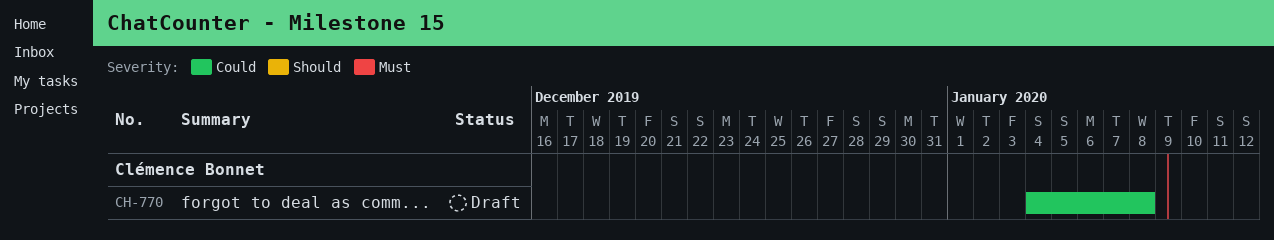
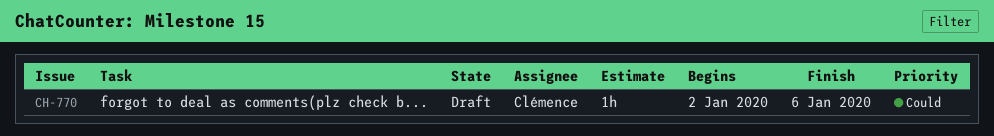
CH-770, start: Jan 4 -> Jan 2
CH-770, due: Jan 8 -> Jan 6

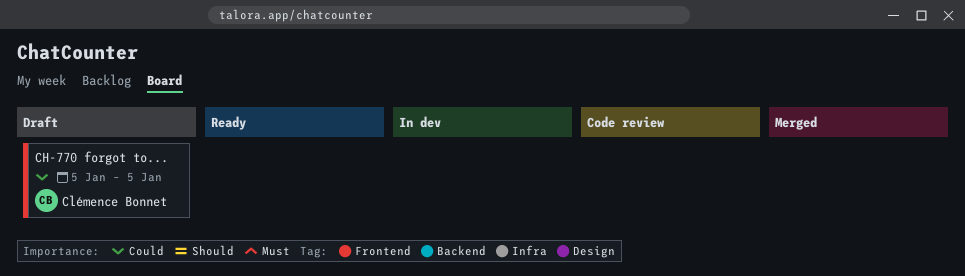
CH-770, start: Jan 2 -> Jan 5
CH-770, due: Jan 6 -> Jan 5

